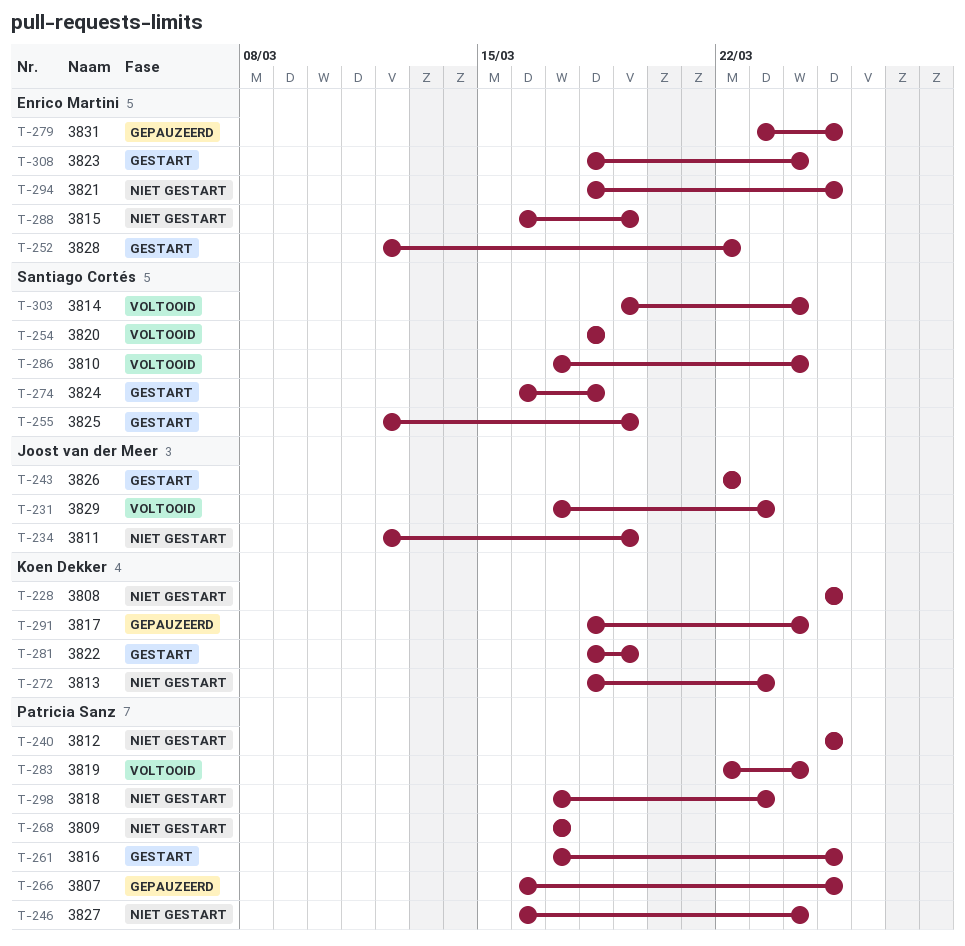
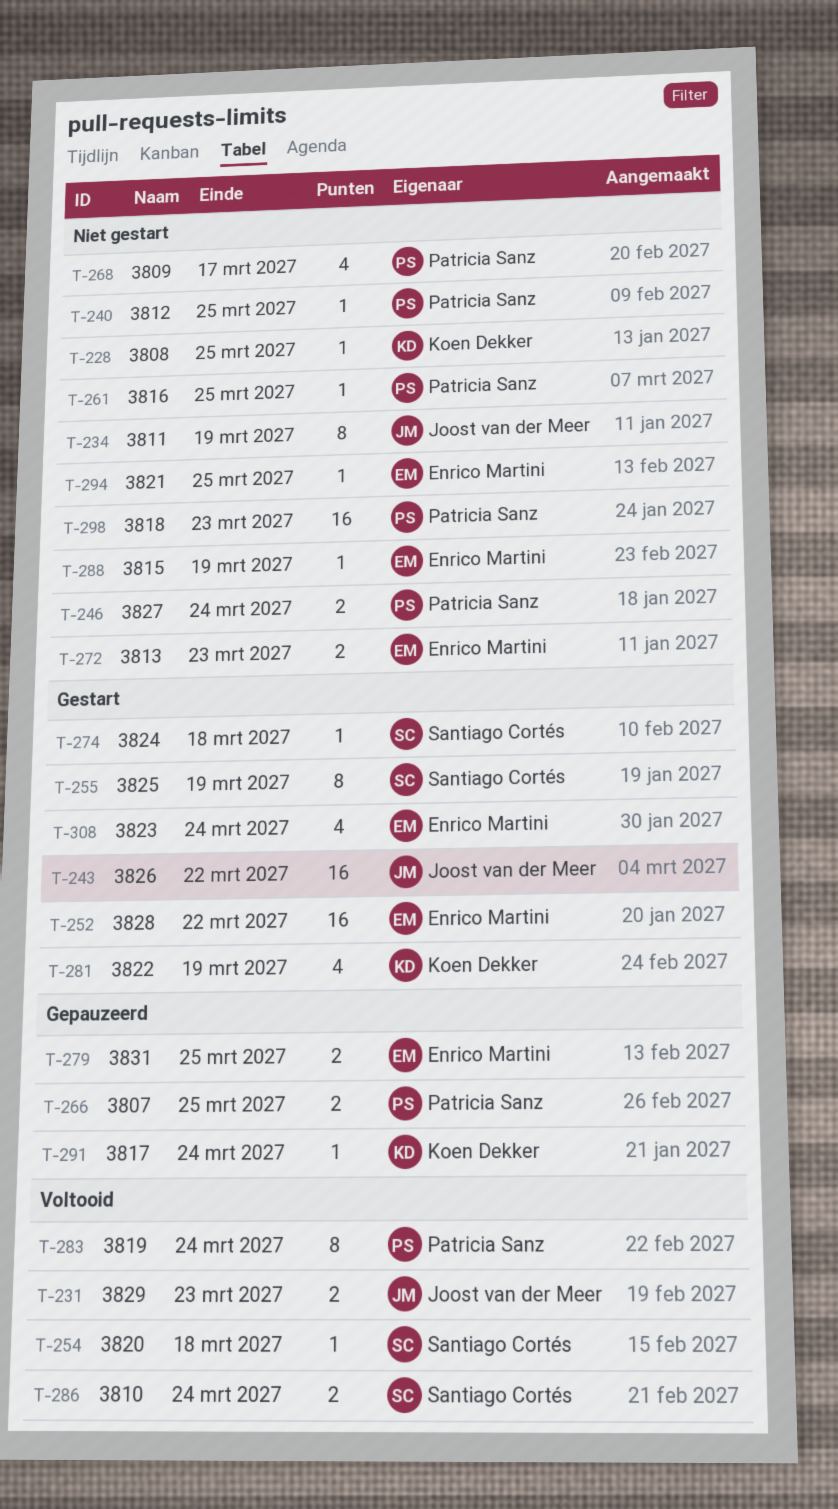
T-261, status: Gestart -> Niet gestart
T-272, owner: Koen Dekker -> Enrico Martini
T-303: present -> none

